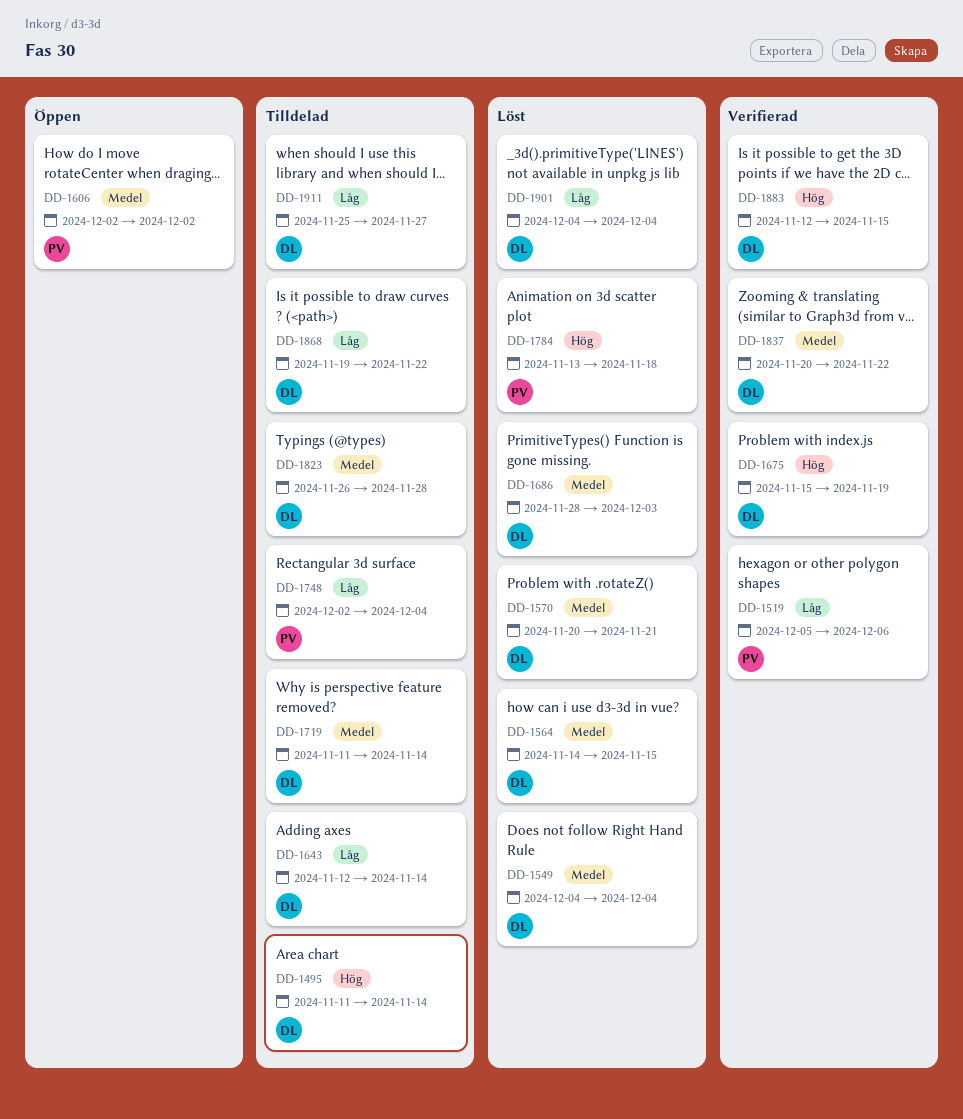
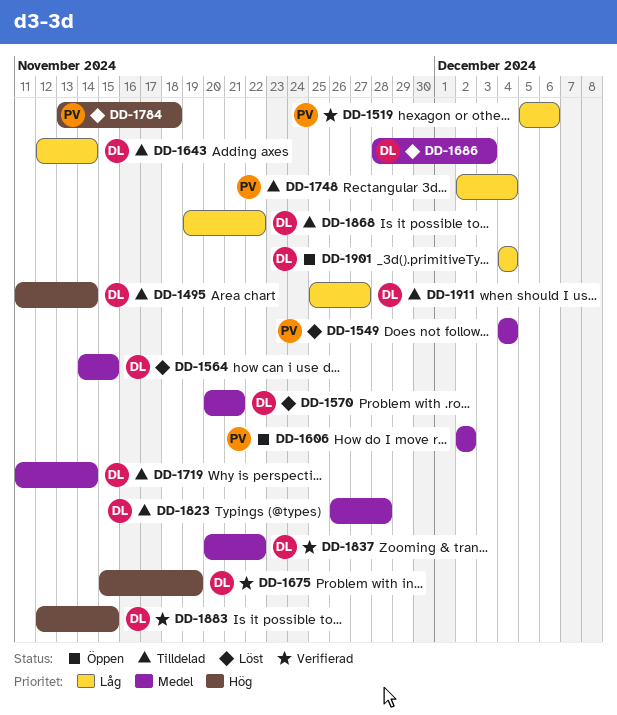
DD-1549, owner: DL -> PV
DD-1901, status: Löst -> Öppen

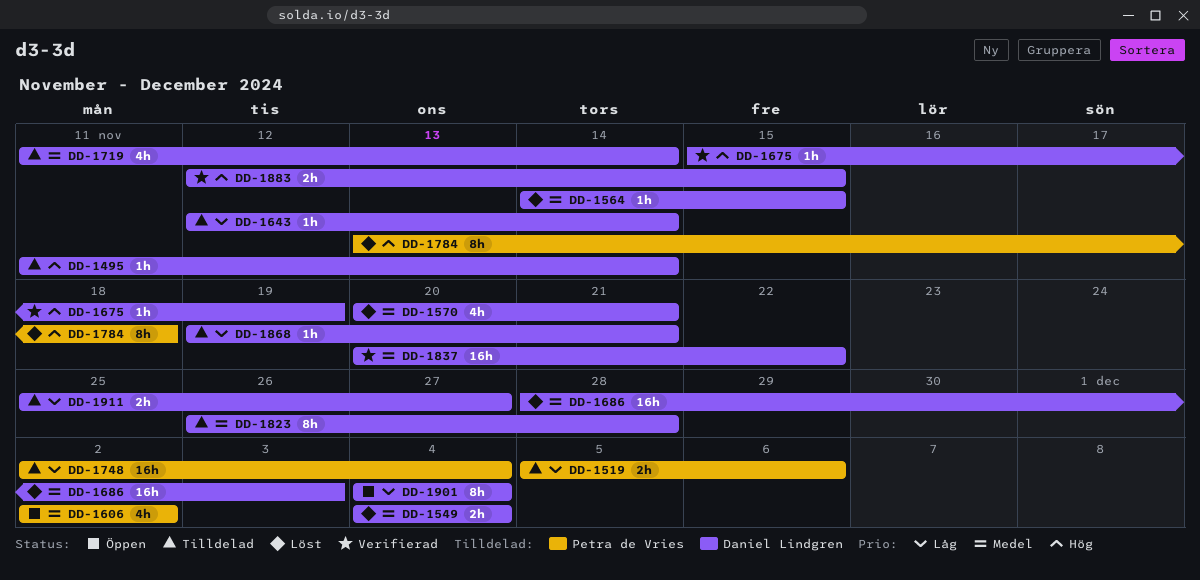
DD-1519, status: Verifierad -> Tilldelad
DD-1549, owner: Petra de Vries -> Daniel Lindgren
DD-1868, due: Nov 22 -> Nov 21

